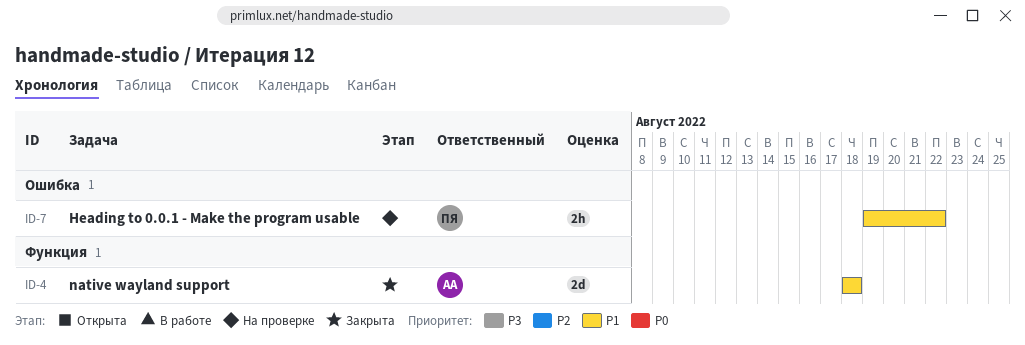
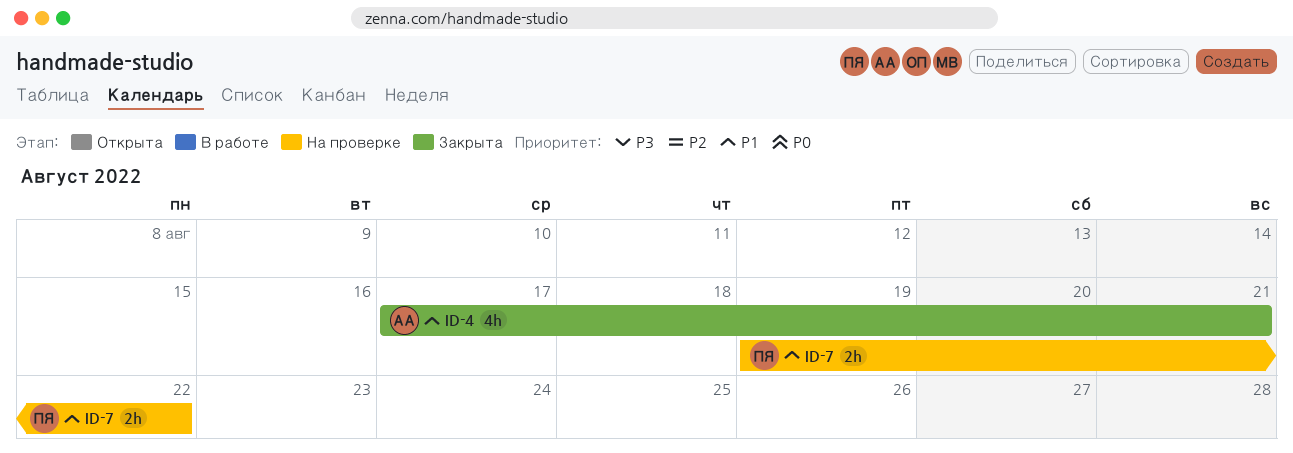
ID-4, estimate: 2d -> 4h
ID-4, start: Aug 18 -> Aug 17
ID-4, due: Aug 18 -> Aug 21

